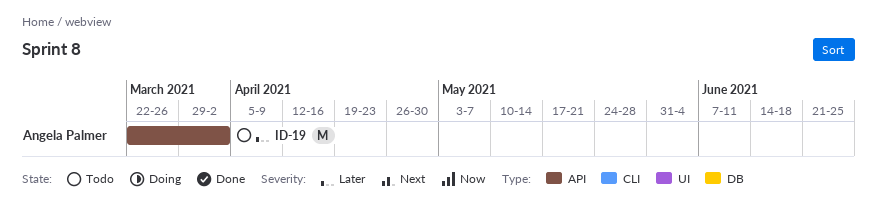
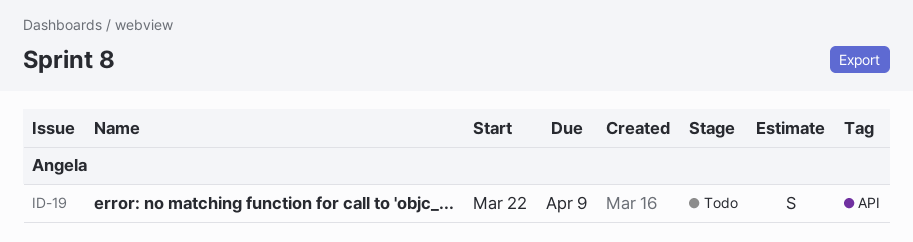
ID-19, estimate: M -> S
ID-19, due: Apr 2 -> Apr 9

